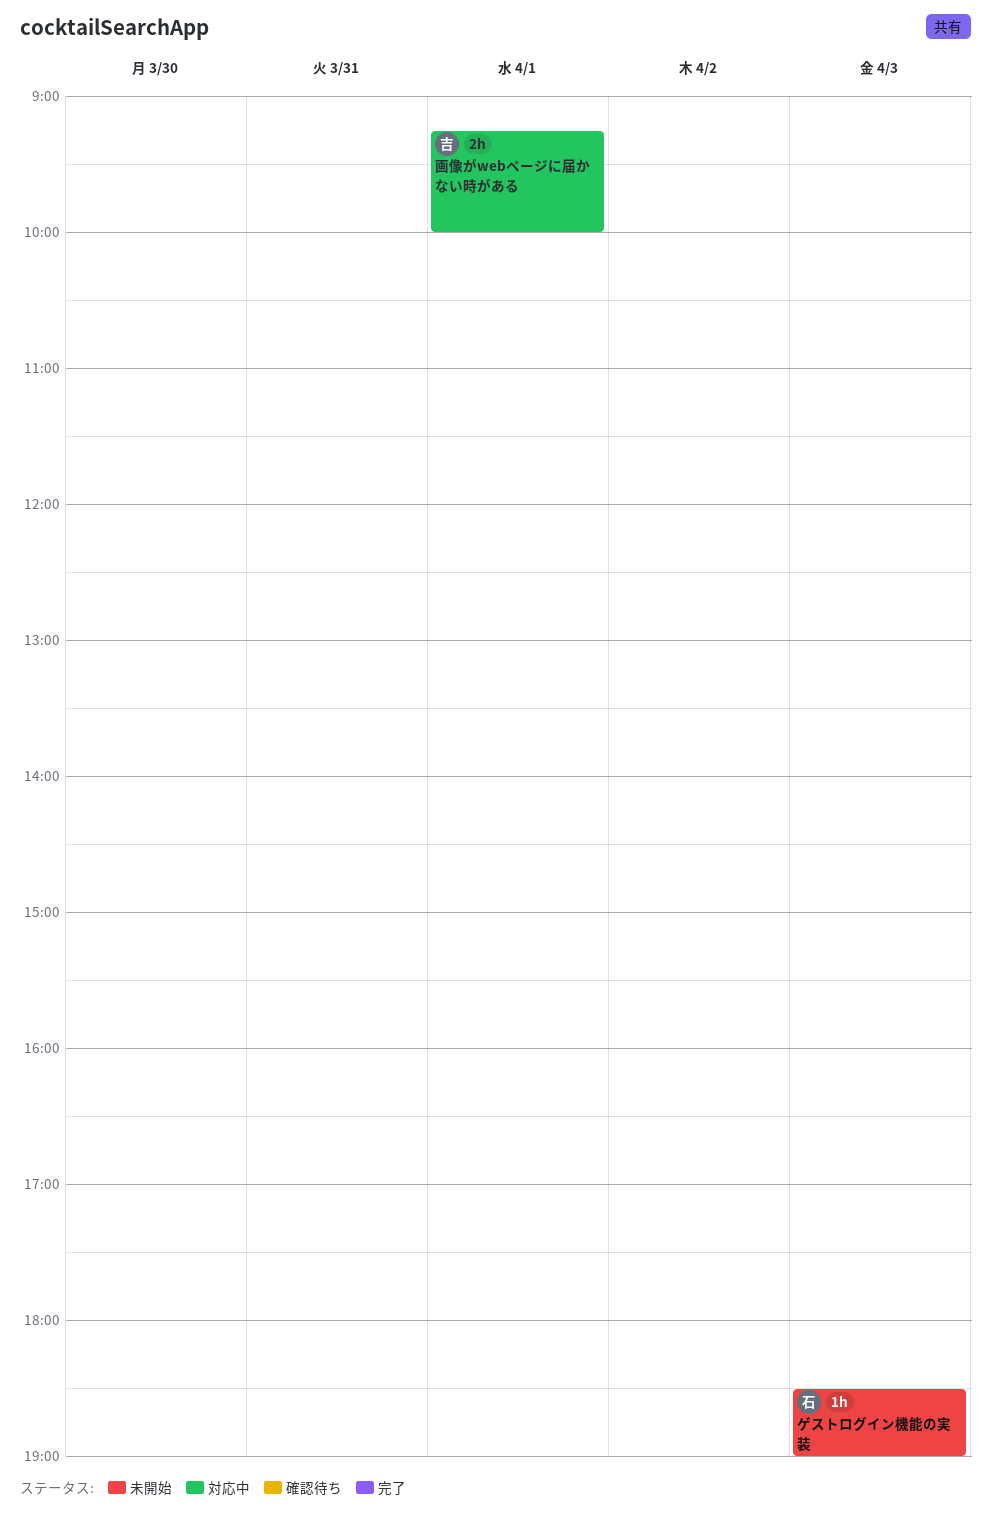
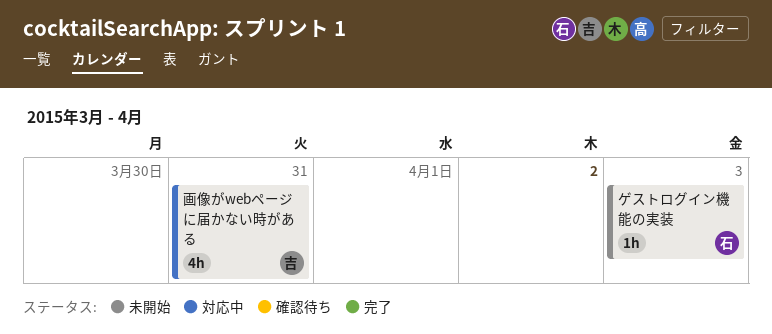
画像がwebページに届かない時がある, estimate: 2h -> 4h
画像がwebページに届かない時がある, day: Apr 1 -> Mar 31

